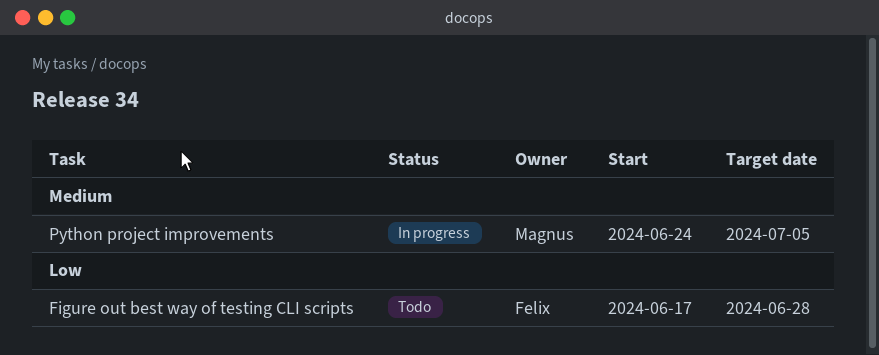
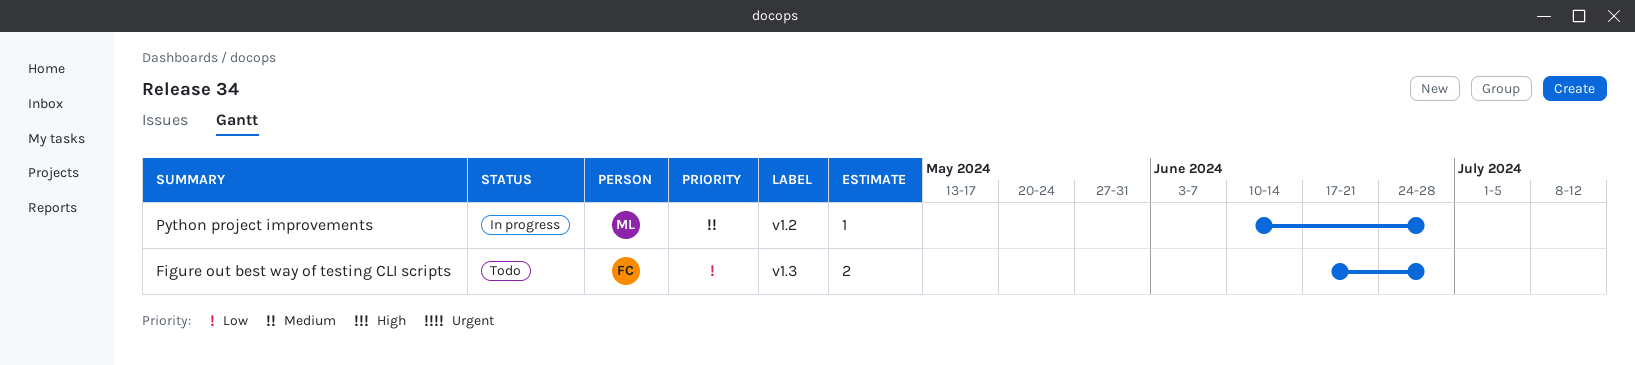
Python project improvements, start: Jun 24 -> Jun 10
Python project improvements, due: Jul 5 -> Jun 28

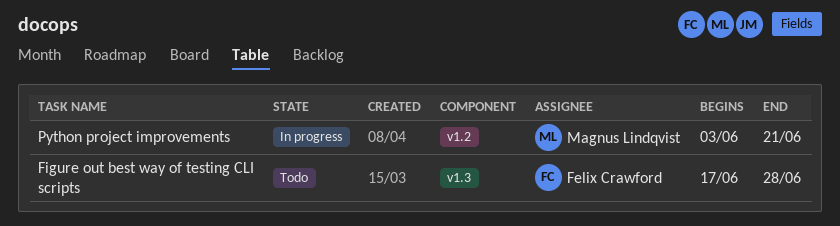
Python project improvements, start: Jun 10 -> Jun 3
Python project improvements, due: Jun 28 -> Jun 21

